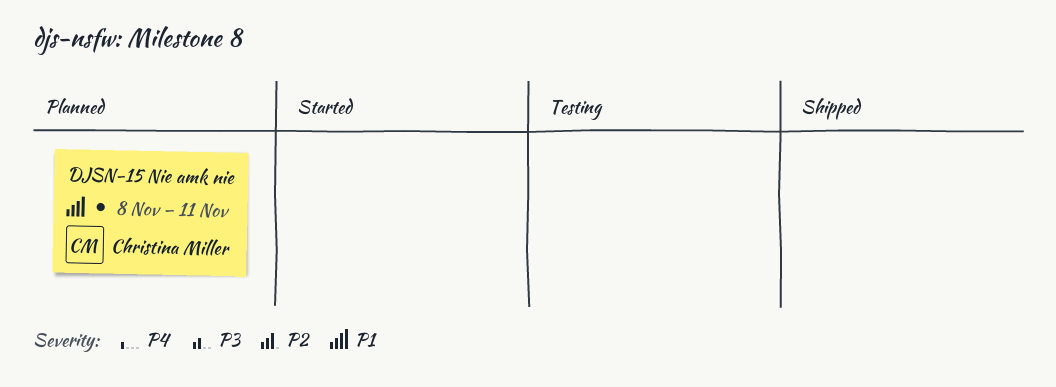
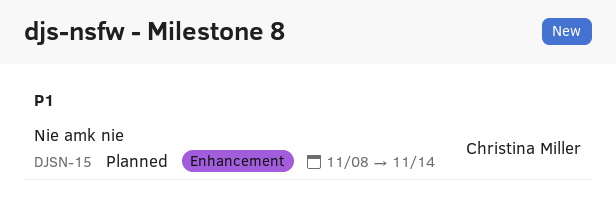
DJSN-15, due: Nov 11 -> Nov 14

